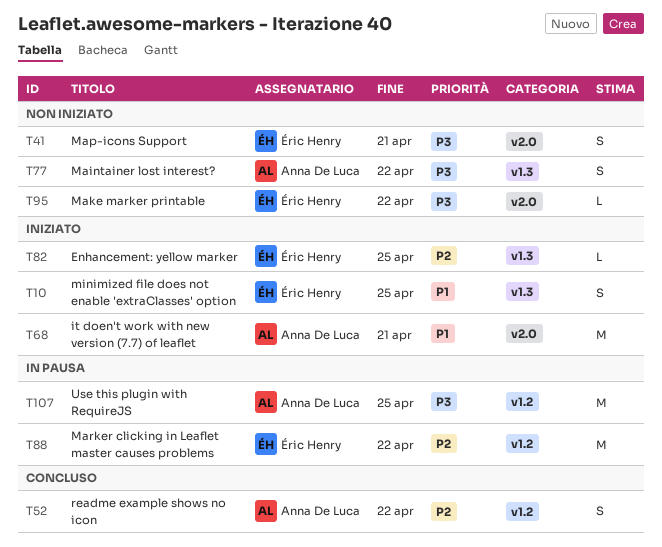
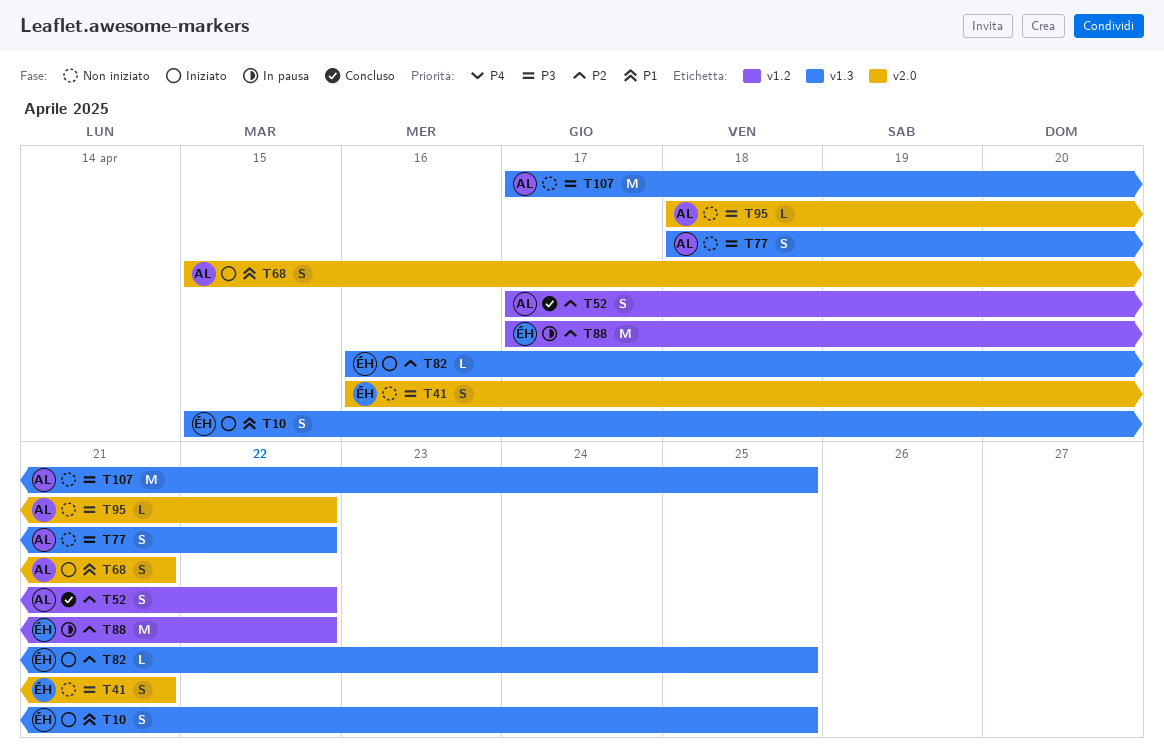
T68, estimate: M -> S
T95, owner: Éric Henry -> Anna De Luca
T107, status: In pausa -> Non iniziato
T107, label: v1.2 -> v1.3

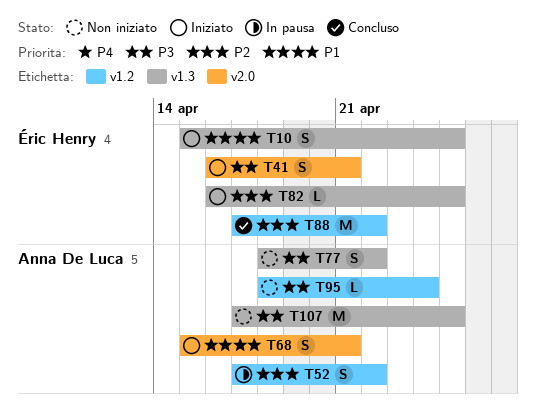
T41, status: Non iniziato -> Iniziato
T52, status: Concluso -> In pausa
T88, status: In pausa -> Concluso
T95, label: v2.0 -> v1.2
T95, due: Apr 22 -> Apr 24

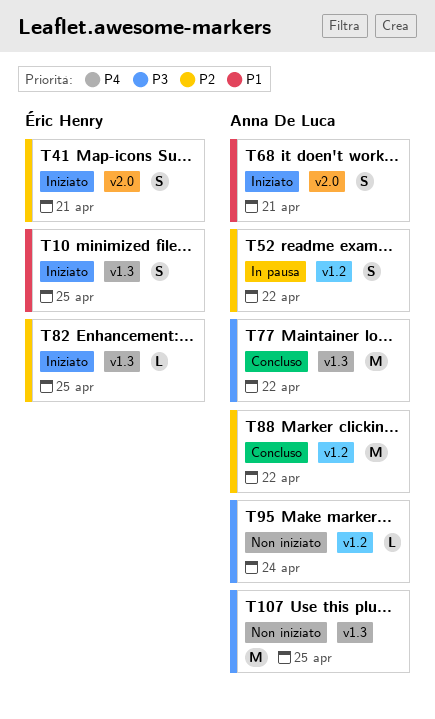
T41, priority: P3 -> P2
T77, status: Non iniziato -> Concluso
T77, estimate: S -> M
T88, owner: Éric Henry -> Anna De Luca

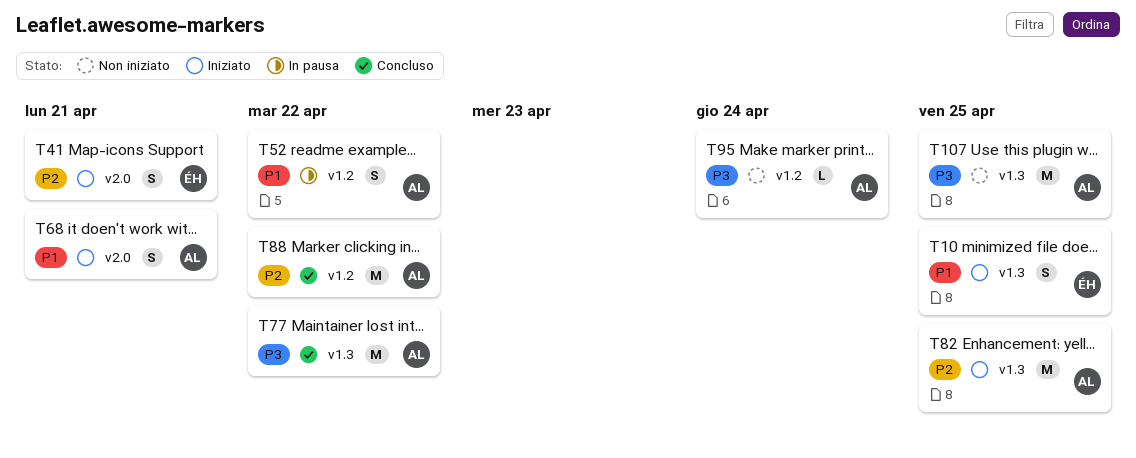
T52, priority: P2 -> P1
T82, owner: Éric Henry -> Anna De Luca
T82, estimate: L -> M

